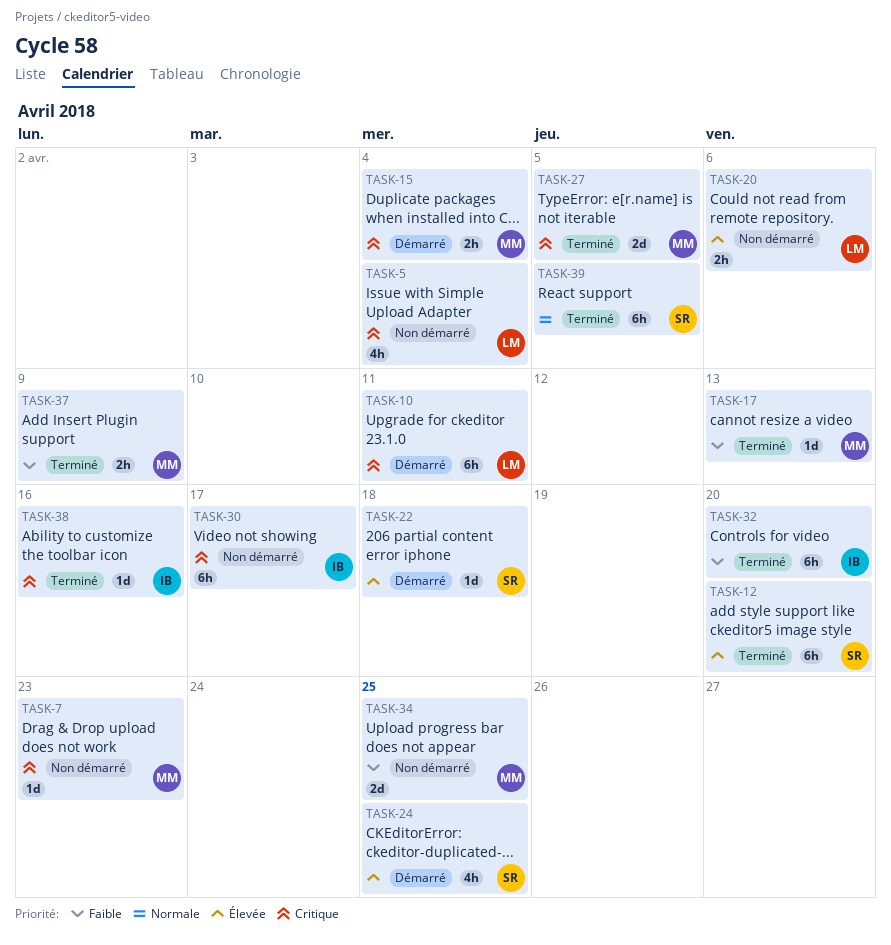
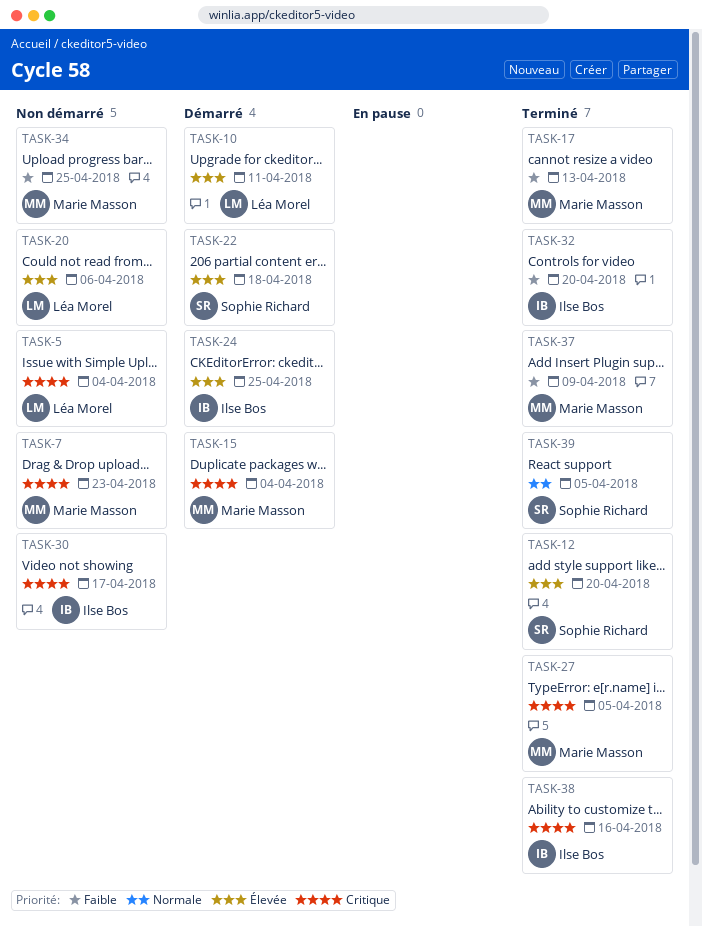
TASK-10, priority: Critique -> Élevée
TASK-24, owner: Sophie Richard -> Ilse Bos

